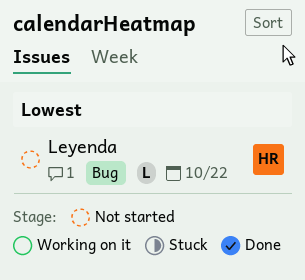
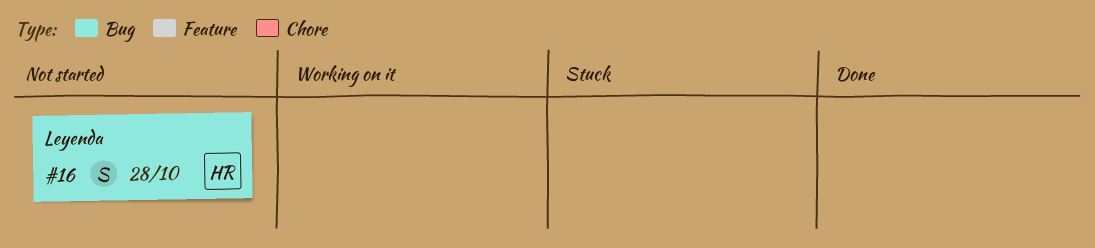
Leyenda, estimate: L -> S
Leyenda, due: Oct 22 -> Oct 28

